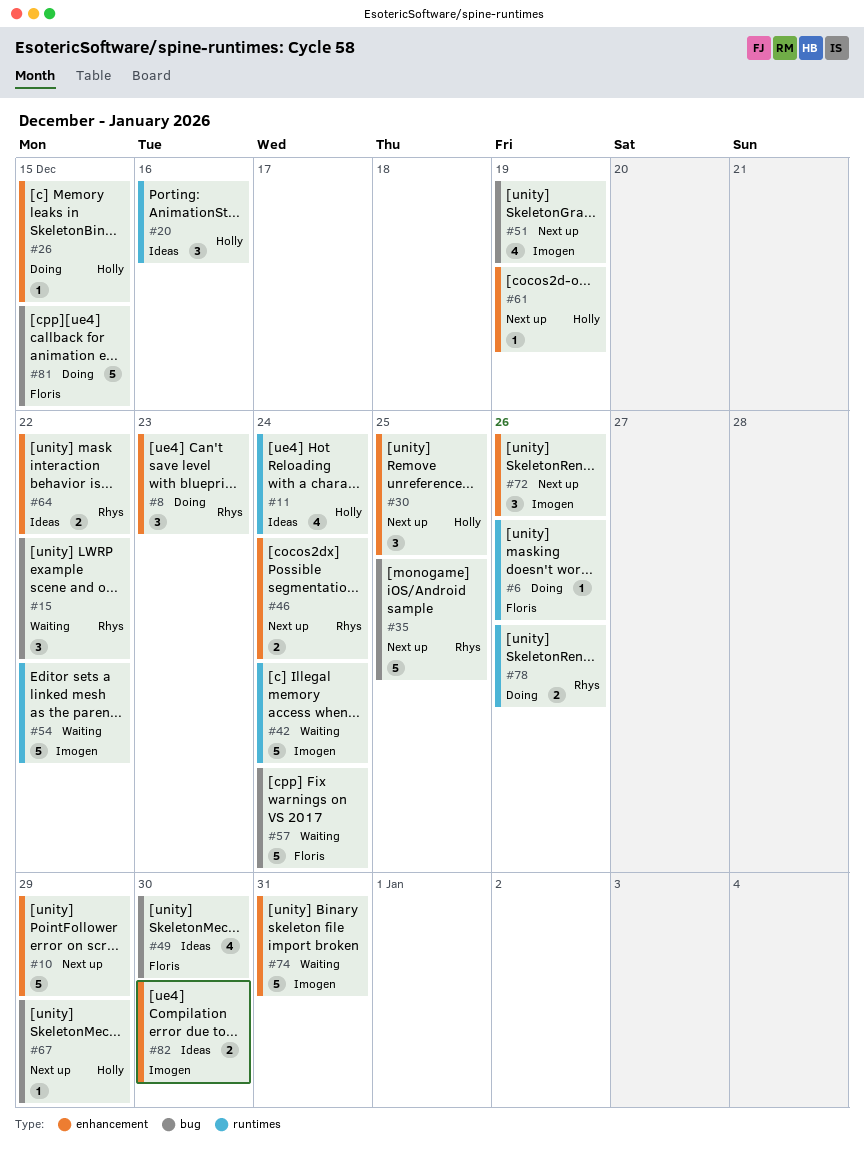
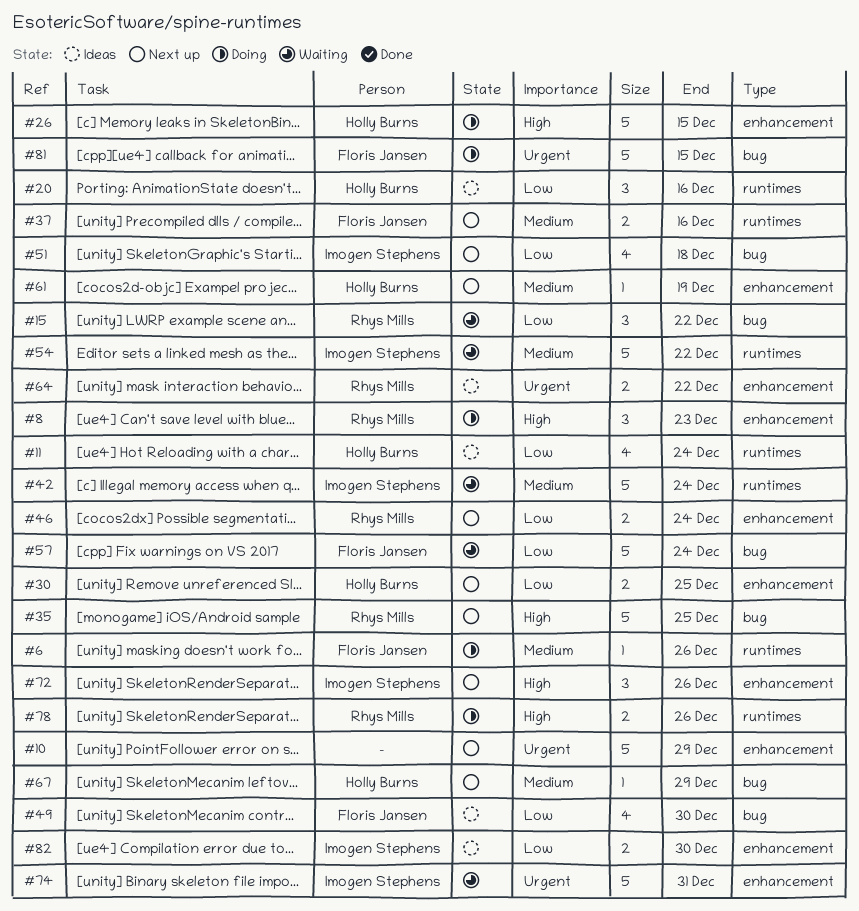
#26, estimate: 1 -> 5
#30, estimate: 3 -> 2
#37: none -> present
#51, due: Dec 19 -> Dec 18

